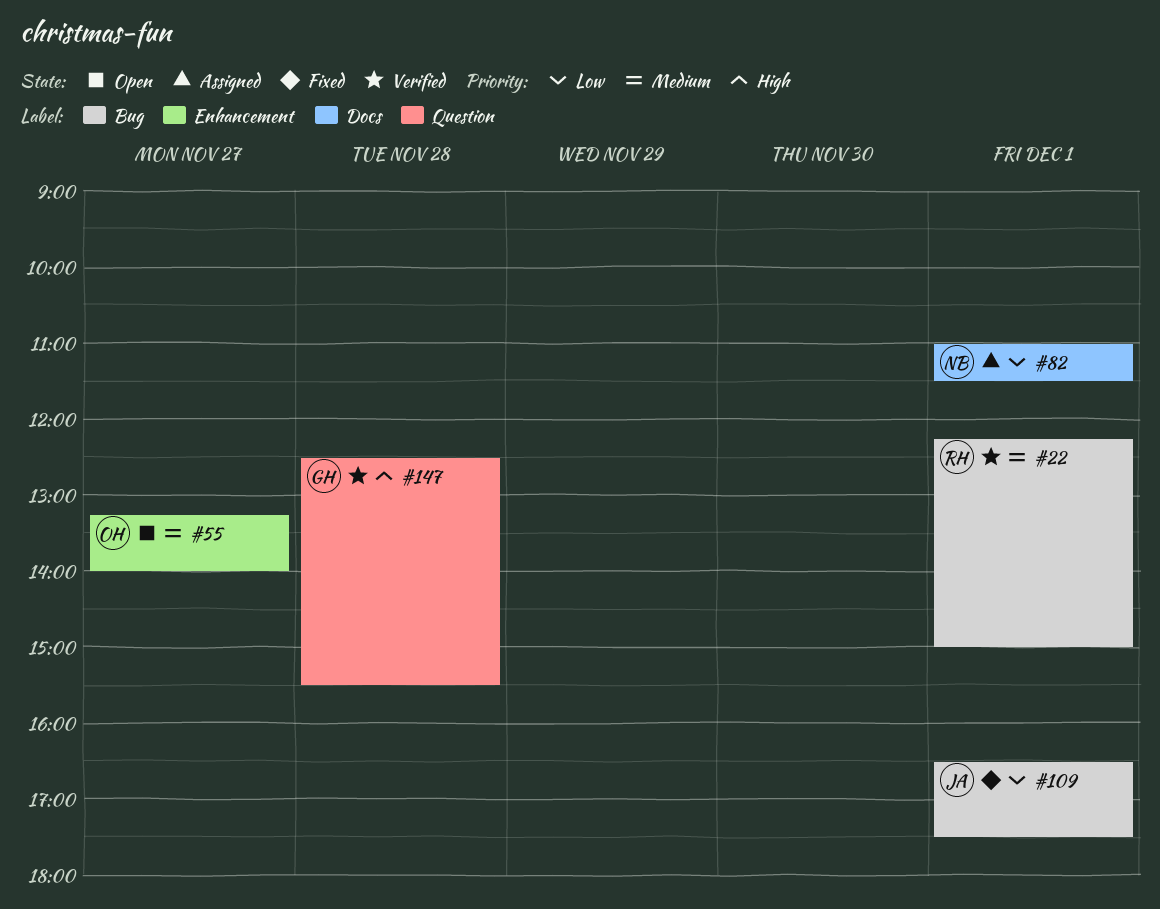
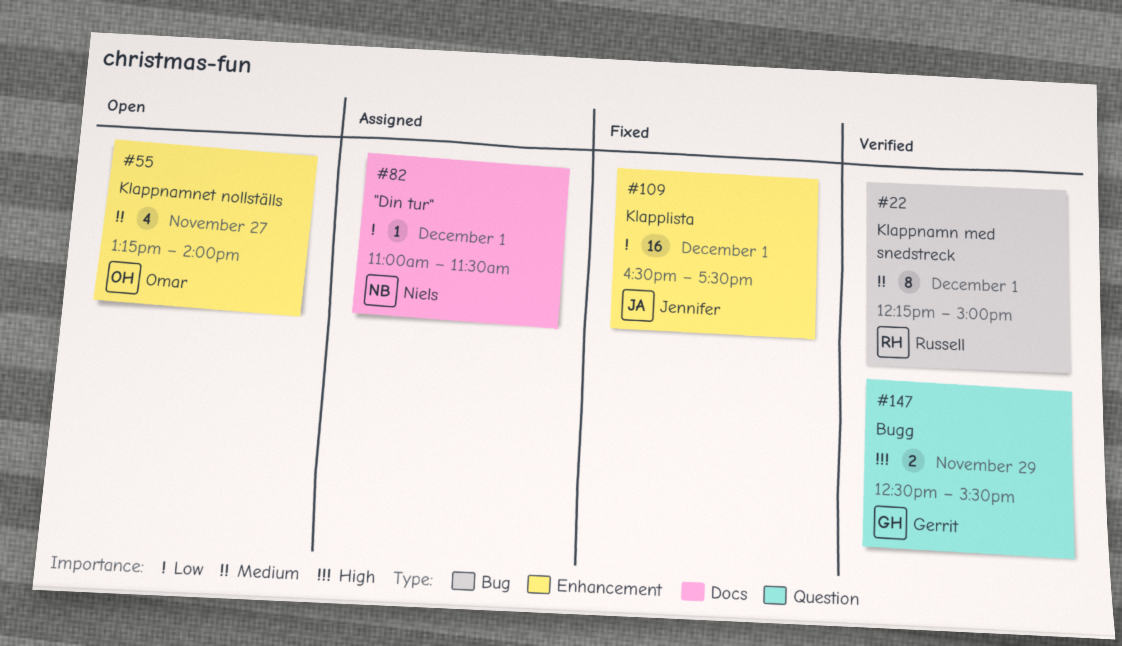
#109, label: Bug -> Enhancement
#147, day: Nov 28 -> Nov 29

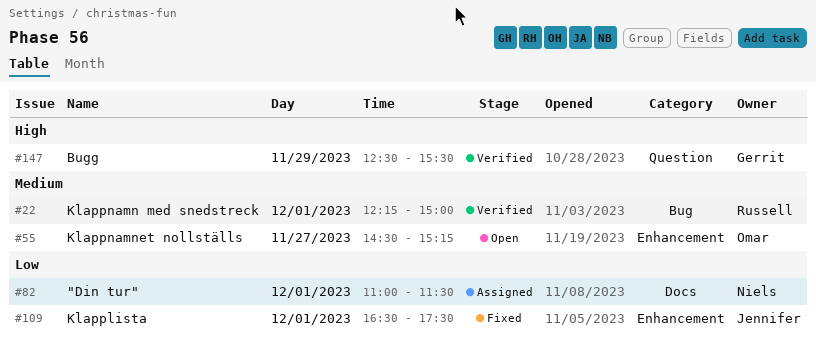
#55, begins: 13:15 -> 14:30
#55, ends: 14:00 -> 15:15

